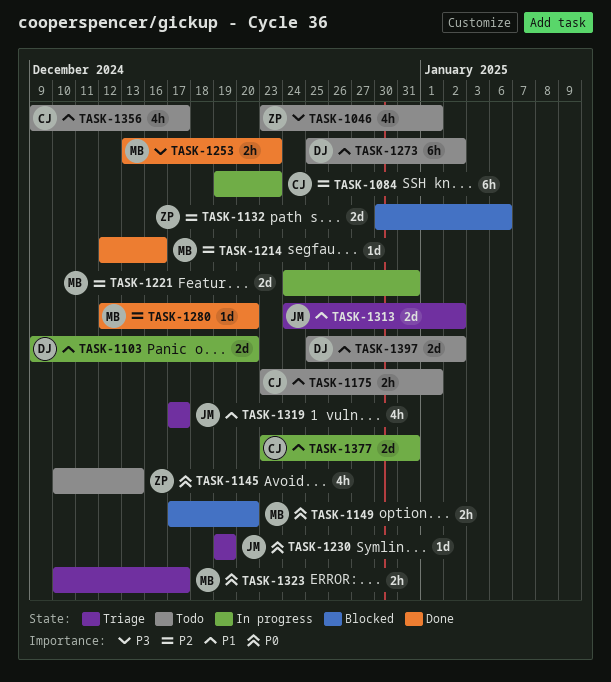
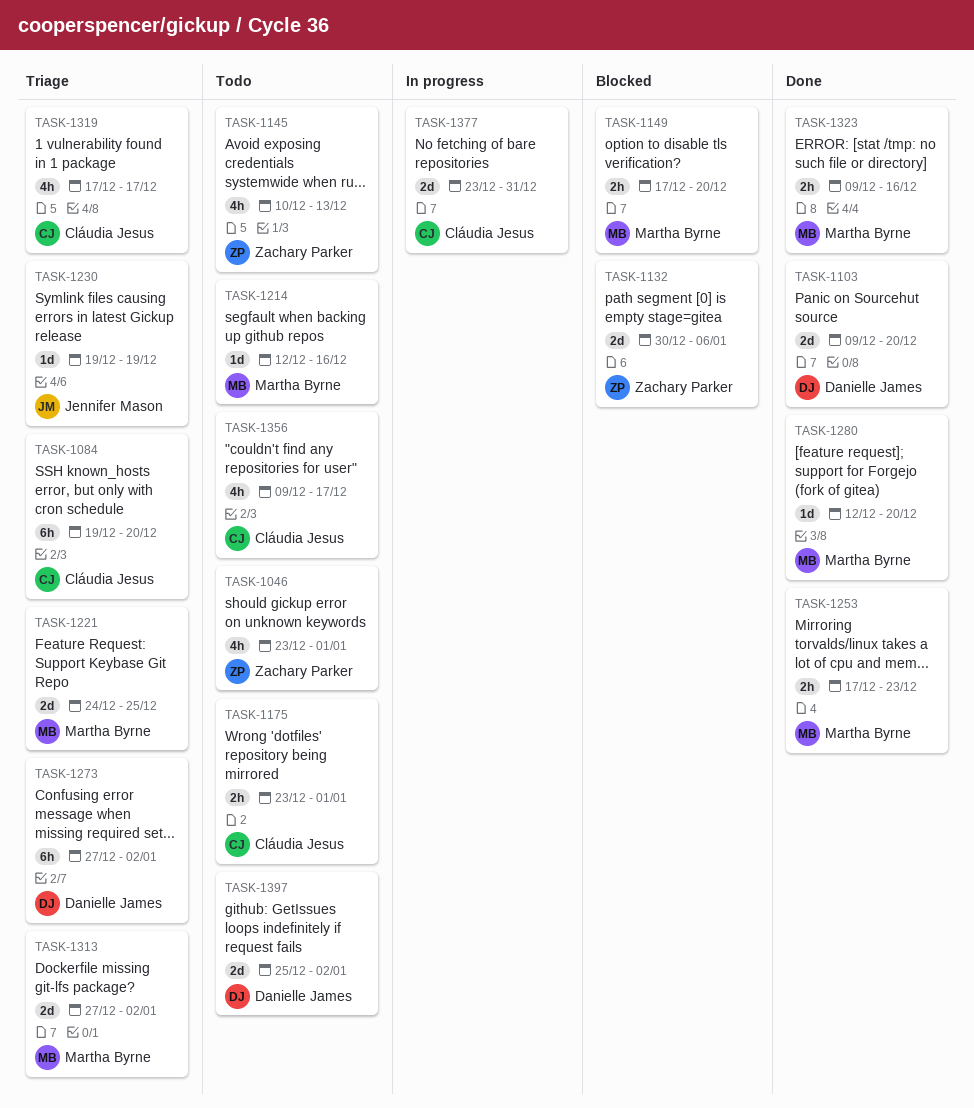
TASK-1084, status: In progress -> Triage
TASK-1084, due: Dec 23 -> Dec 20
TASK-1103, status: In progress -> Done
TASK-1214, status: Done -> Todo
TASK-1221, status: In progress -> Triage
TASK-1221, due: Dec 31 -> Dec 25
TASK-1253, start: Dec 13 -> Dec 17
TASK-1273, status: Todo -> Triage
TASK-1273, start: Dec 25 -> Dec 27
TASK-1313, owner: Jennifer Mason -> Martha Byrne
TASK-1313, start: Dec 24 -> Dec 27
TASK-1319, owner: Jennifer Mason -> Cláudia Jesus
TASK-1323, status: Triage -> Done
TASK-1323, start: Dec 10 -> Dec 9
TASK-1323, due: Dec 17 -> Dec 16

